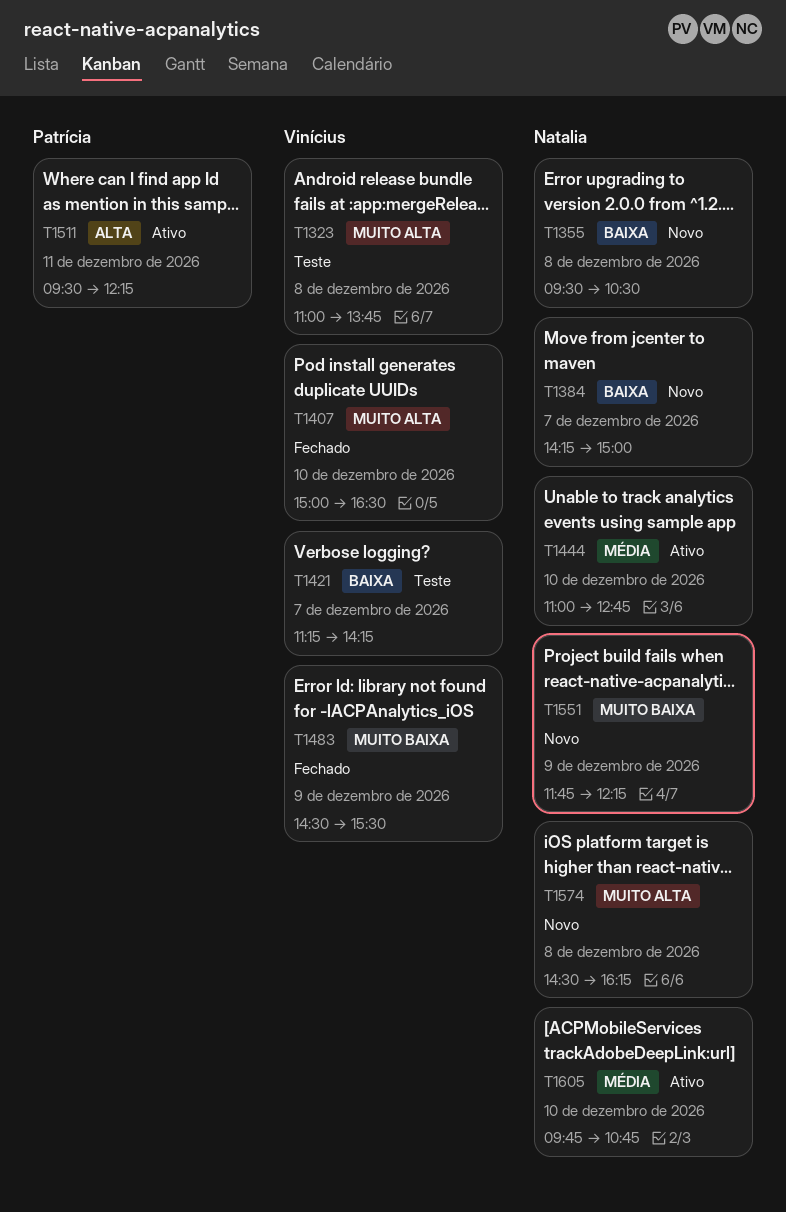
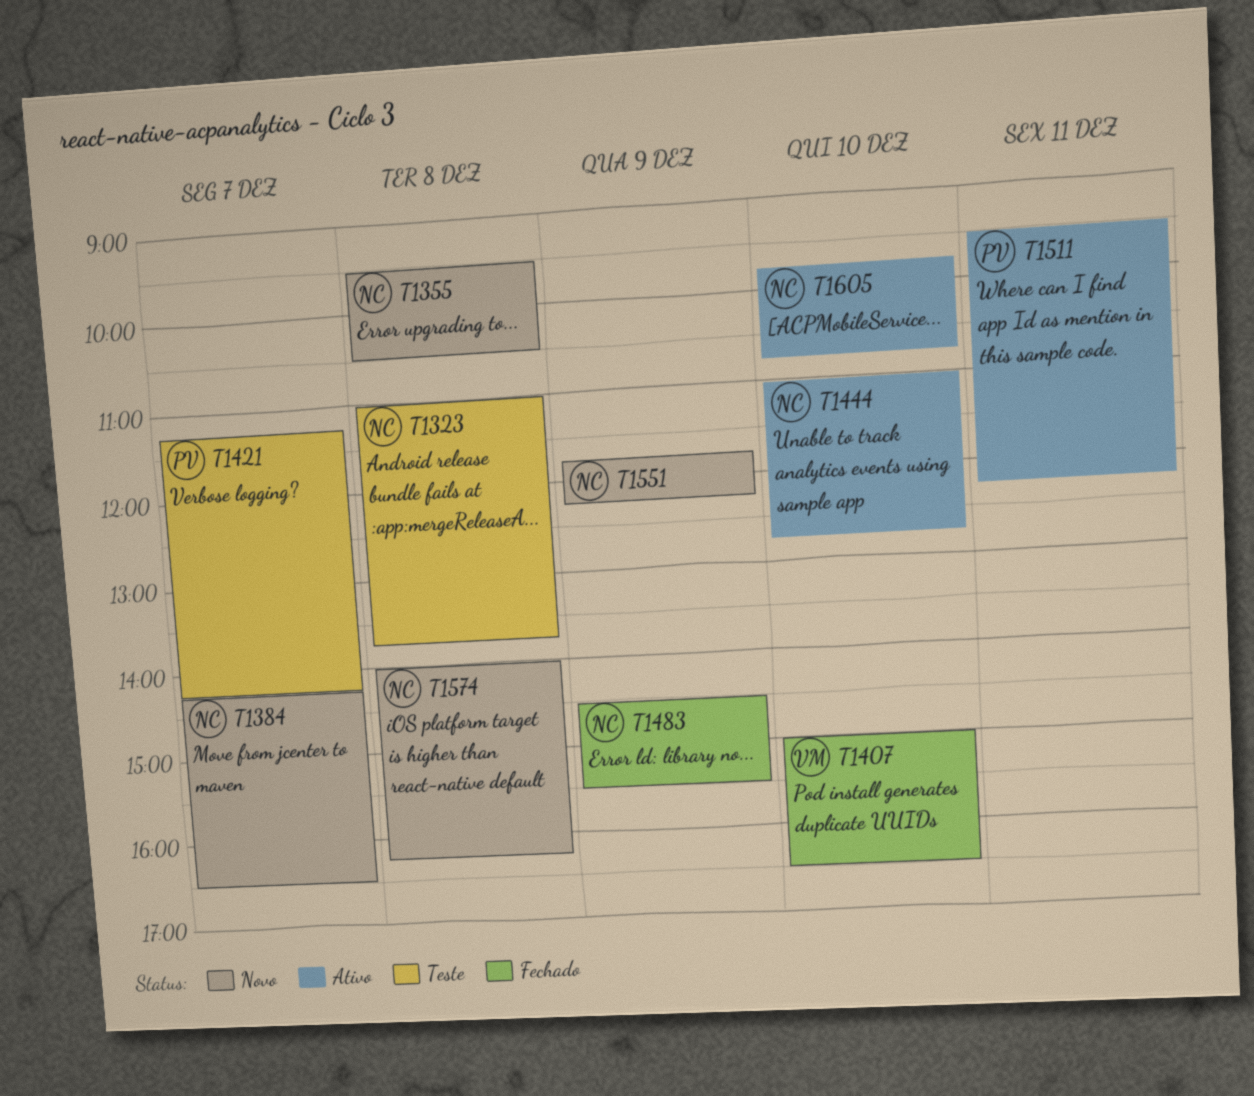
T1323, owner: Vinícius -> Natalia
T1384, ends: 15:00 -> 16:30
T1421, owner: Vinícius -> Patrícia
T1483, owner: Vinícius -> Natalia
T1574, begins: 14:30 -> 14:00

